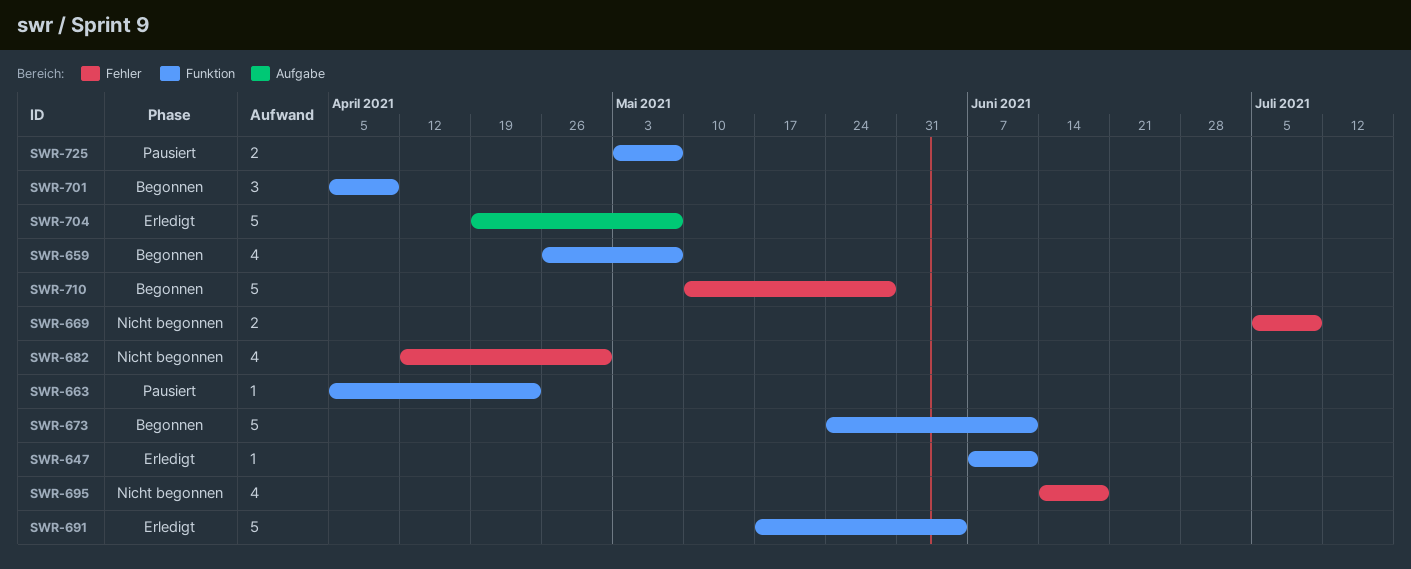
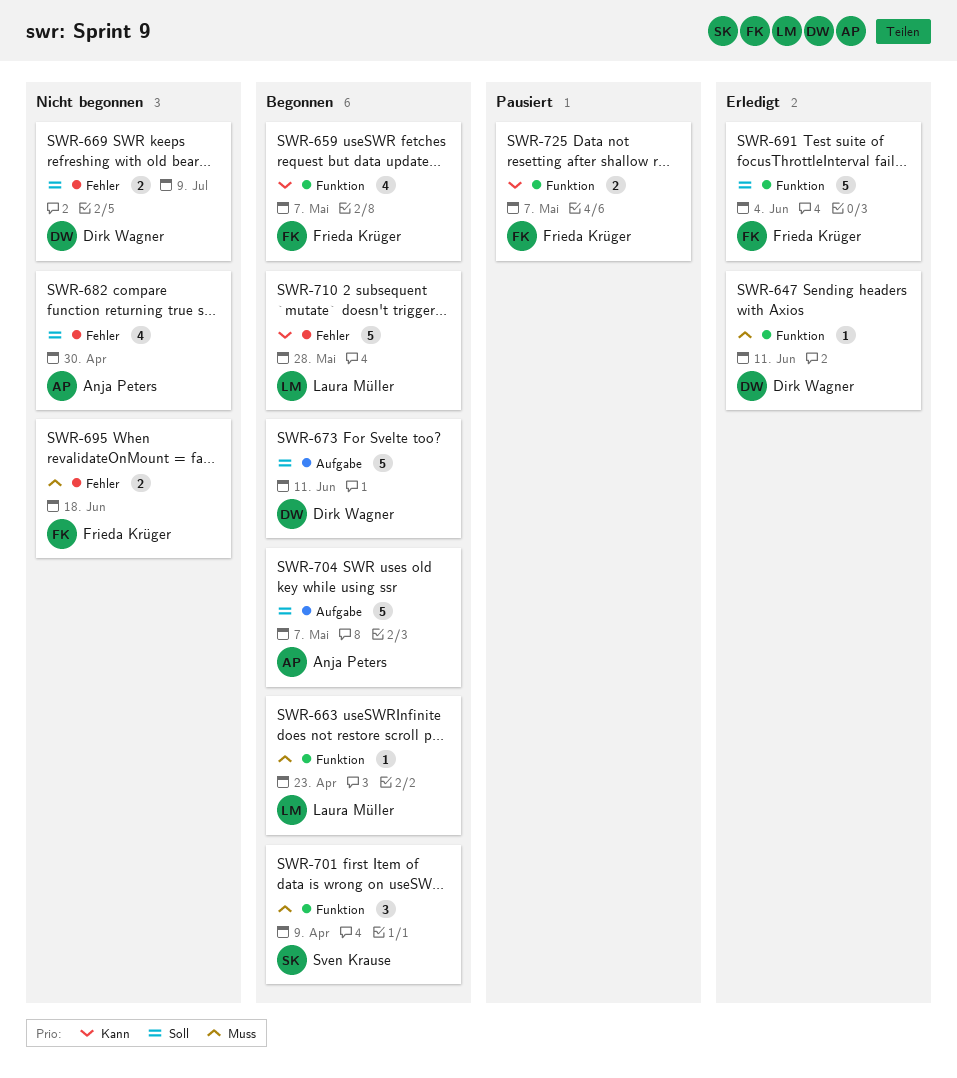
SWR-663, status: Pausiert -> Begonnen
SWR-673, label: Funktion -> Aufgabe
SWR-695, estimate: 4 -> 2
SWR-704, status: Erledigt -> Begonnen

